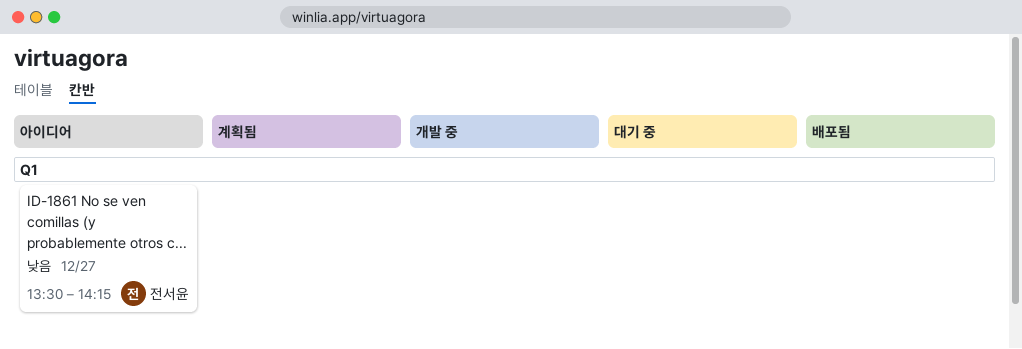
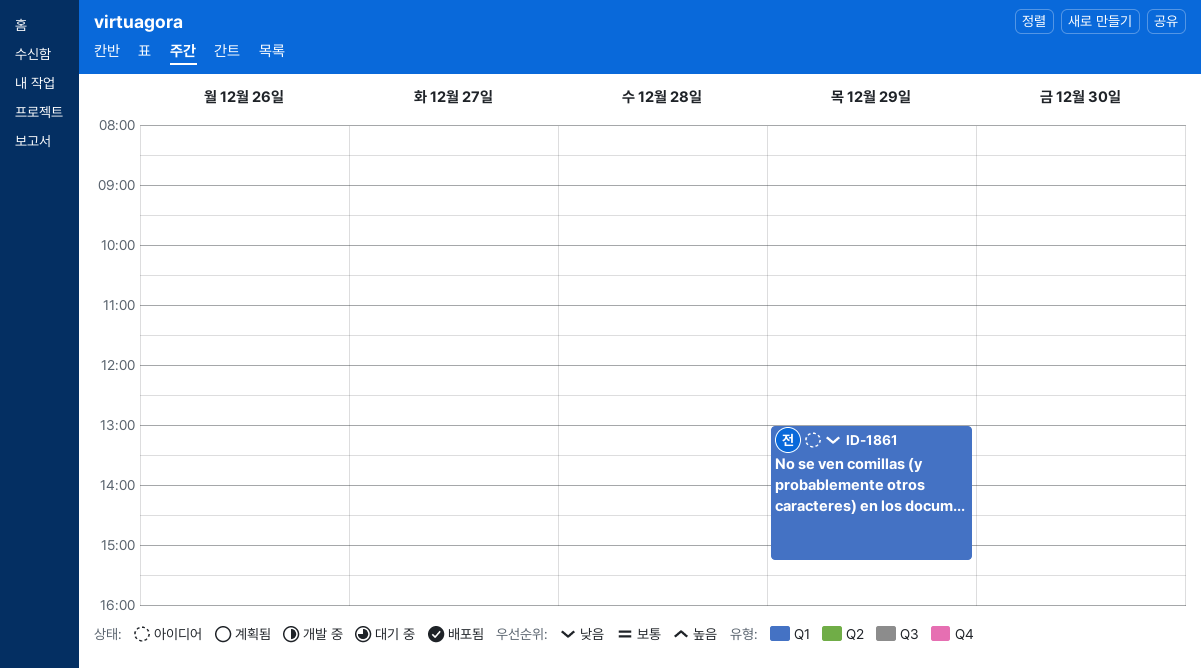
ID-1861, day: Dec 27 -> Dec 29
ID-1861, begins: 13:30 -> 13:00
ID-1861, ends: 14:15 -> 15:15

